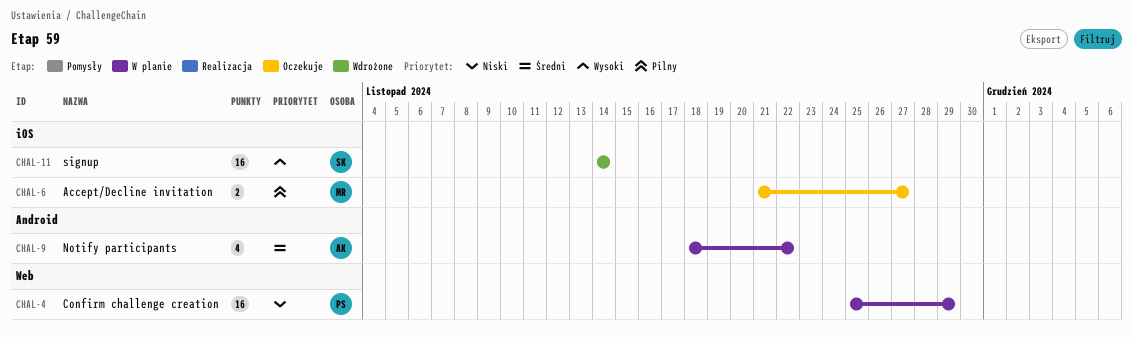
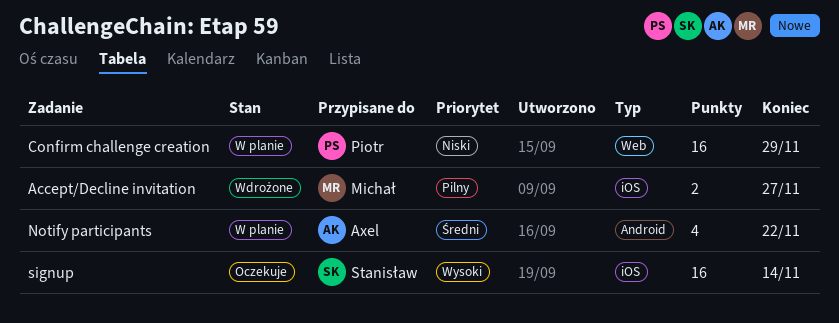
Accept/Decline invitation, status: Oczekuje -> Wdrożone
signup, status: Wdrożone -> Oczekuje

